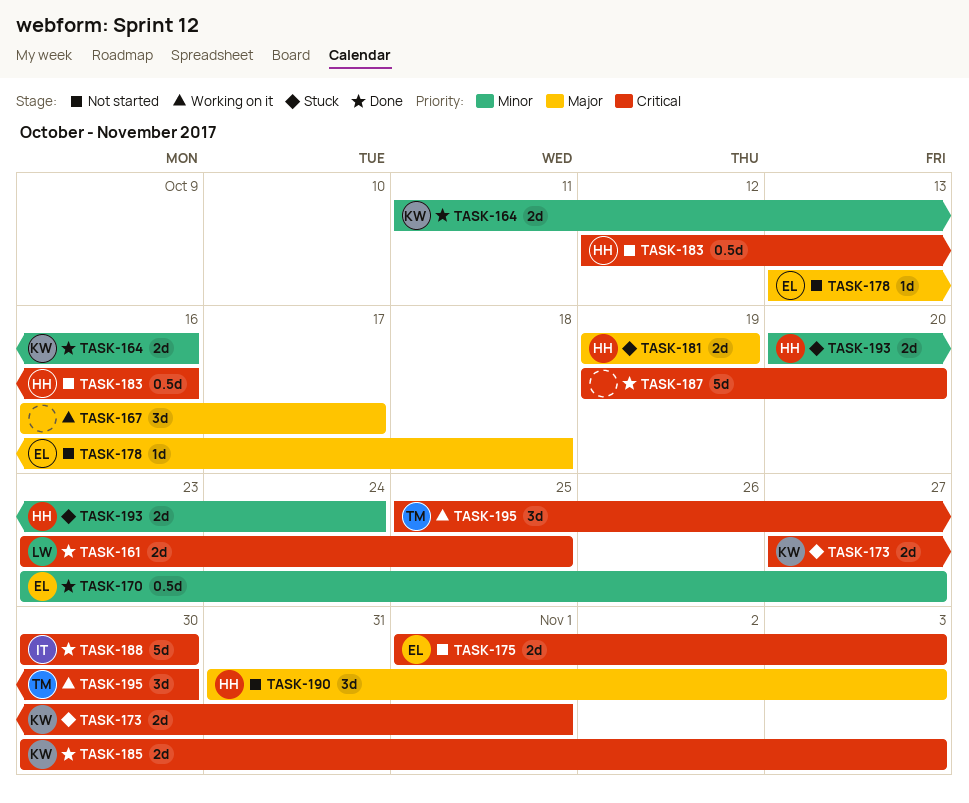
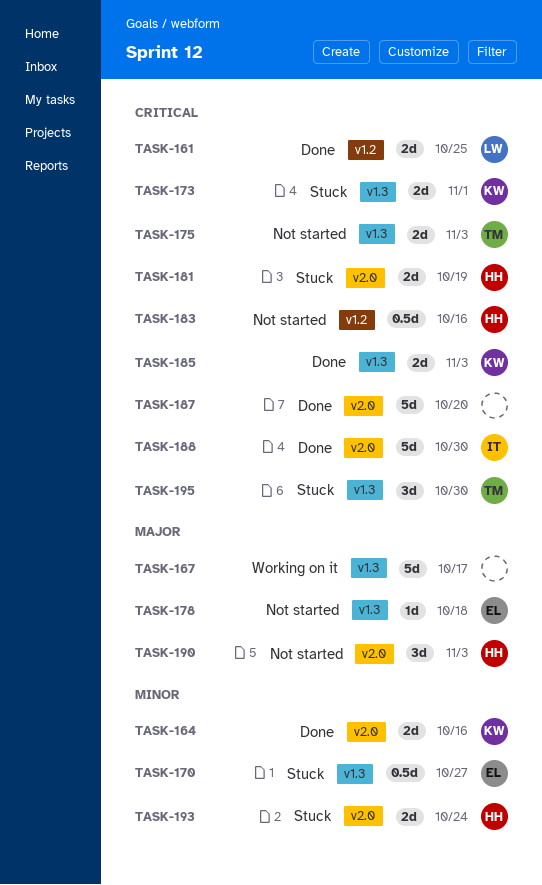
TASK-167, estimate: 3d -> 5d
TASK-170, status: Done -> Stuck
TASK-175, owner: EL -> TM
TASK-181, priority: Major -> Critical
TASK-195, status: Working on it -> Stuck

